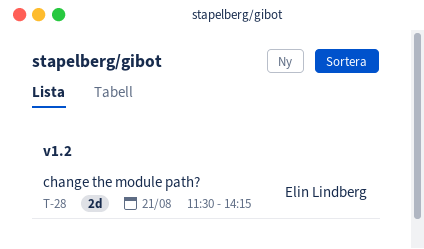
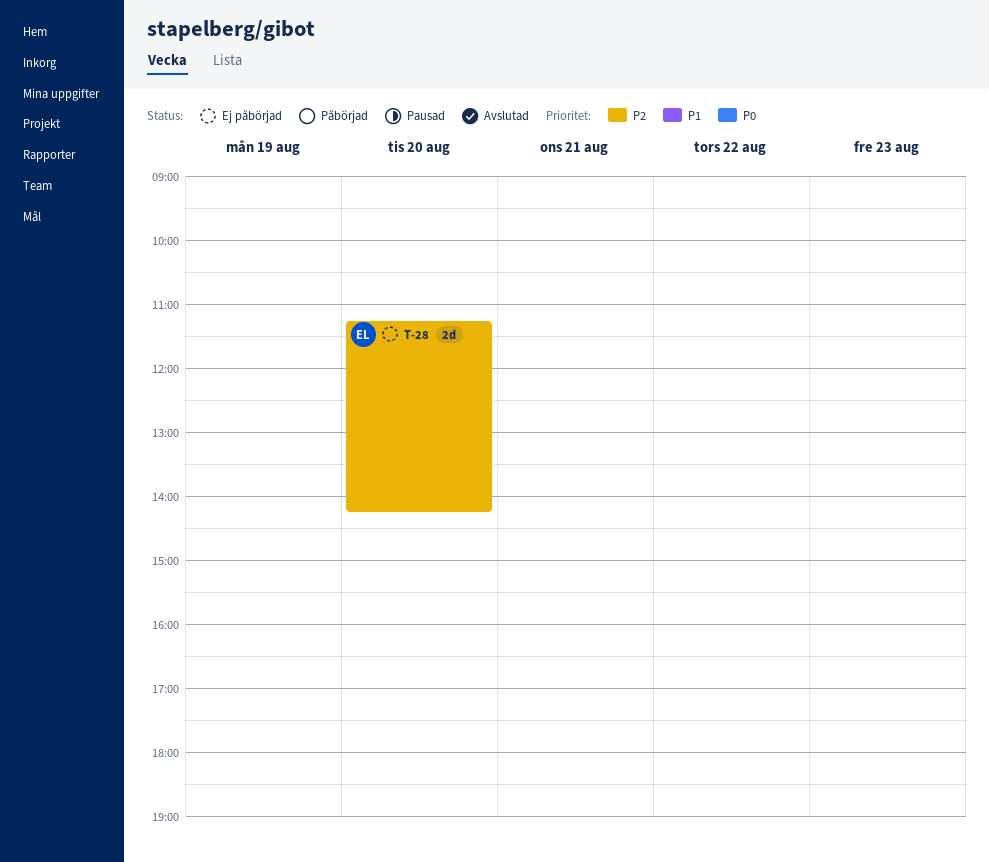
T-28, day: Aug 21 -> Aug 20
T-28, begins: 11:30 -> 11:15

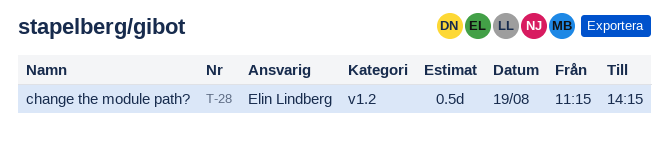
T-28, estimate: 2d -> 0.5d
T-28, day: Aug 20 -> Aug 19

